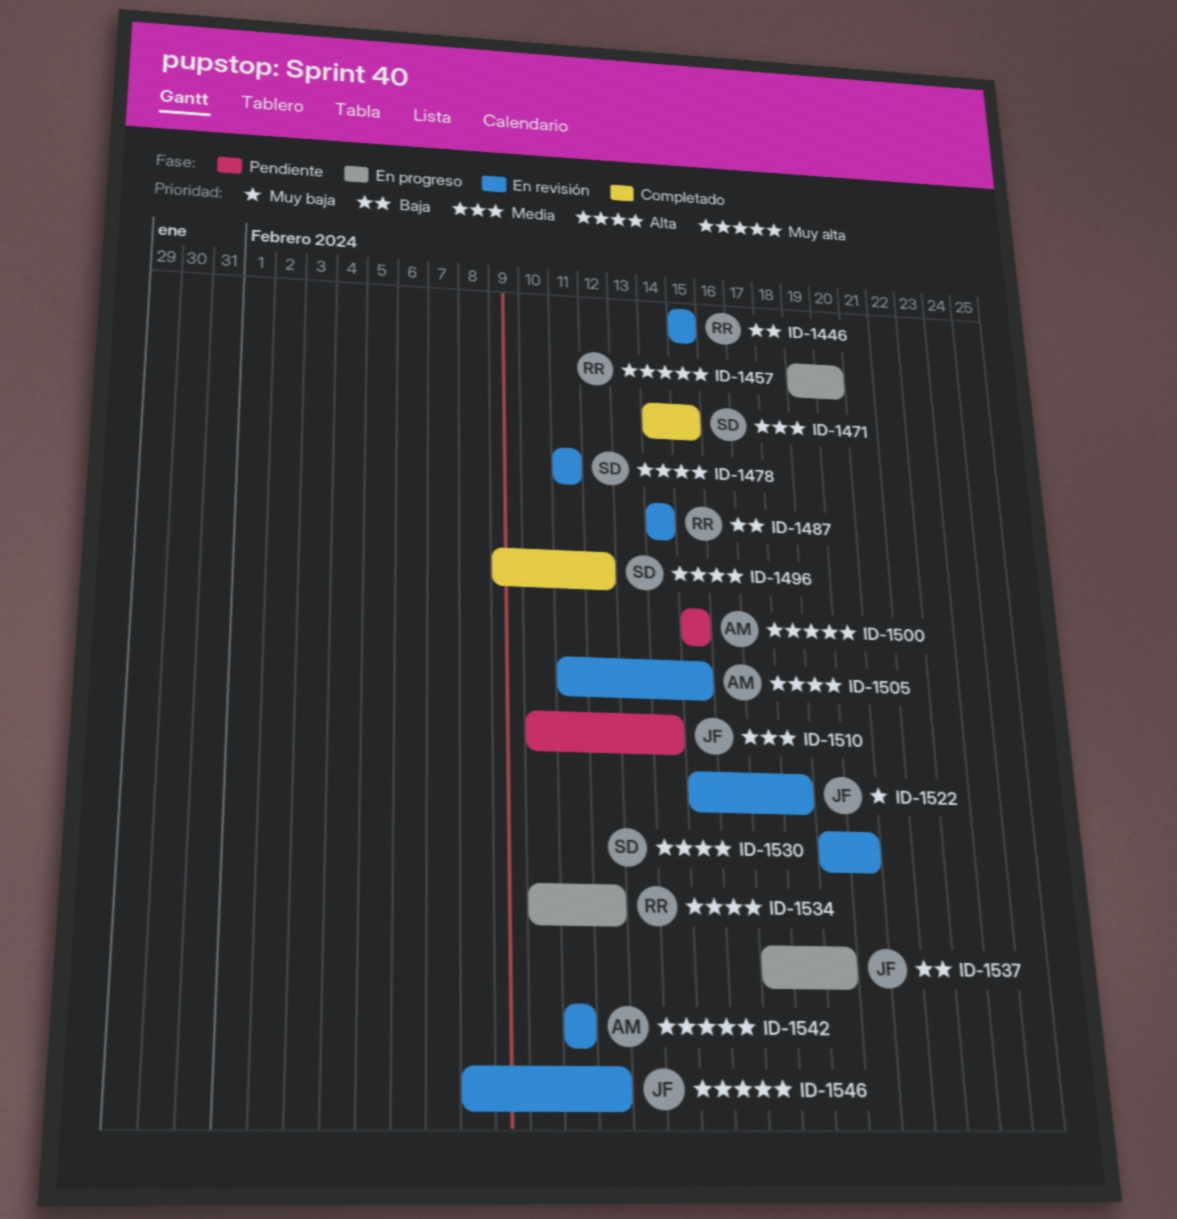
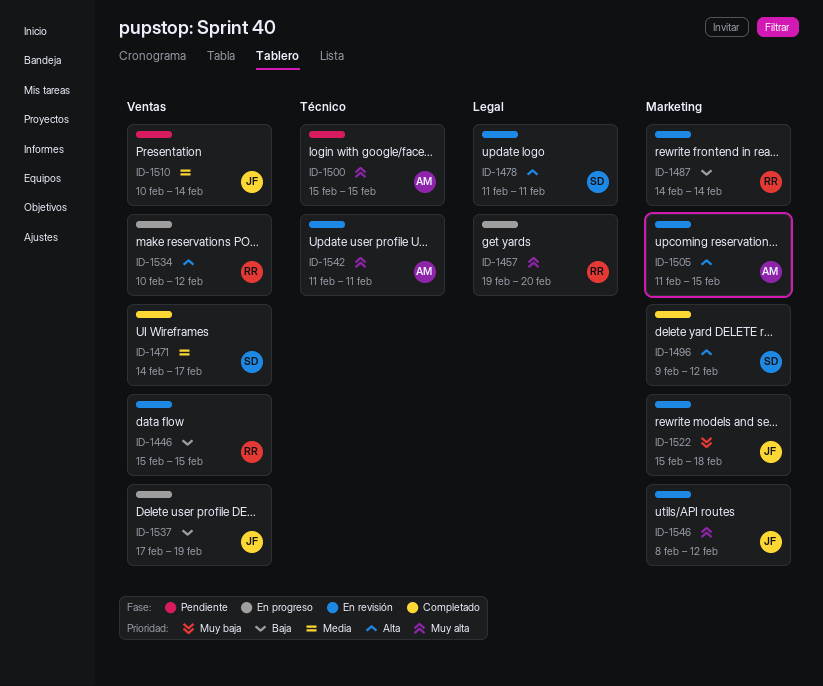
ID-1471, due: Feb 15 -> Feb 17
ID-1530: present -> none

